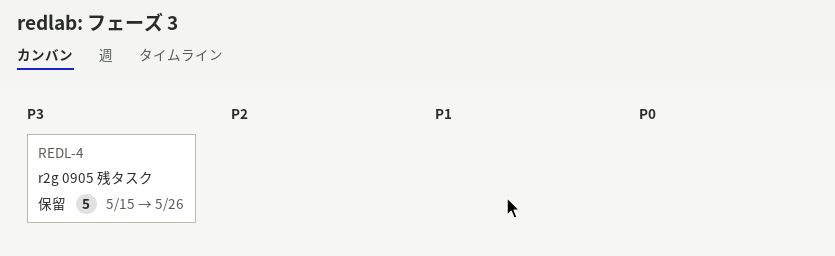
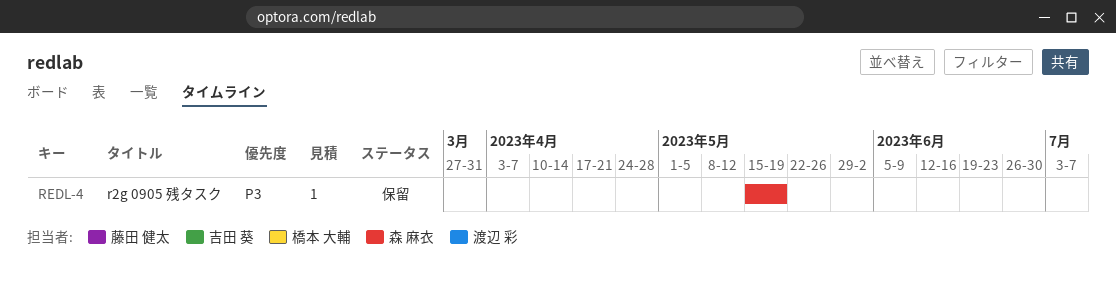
REDL-4, estimate: 5 -> 1
REDL-4, due: May 26 -> May 19

